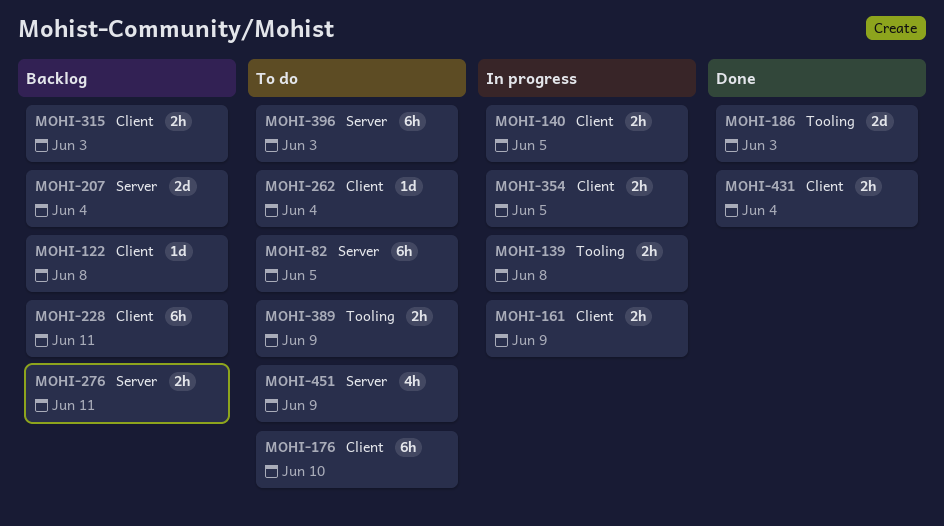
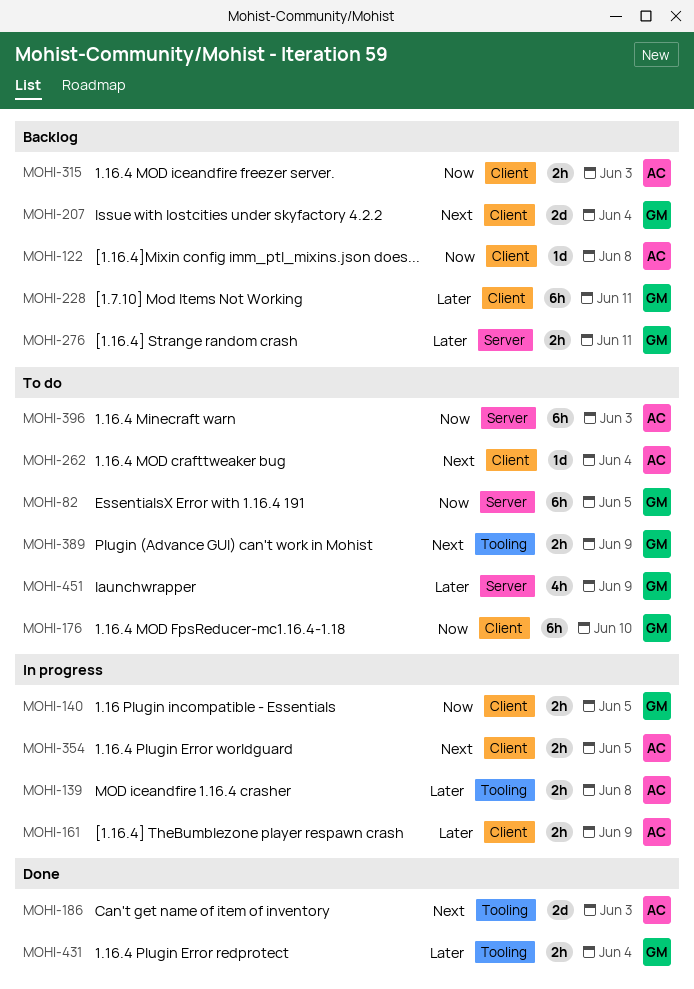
MOHI-207, label: Server -> Client
MOHI-431, label: Client -> Tooling

